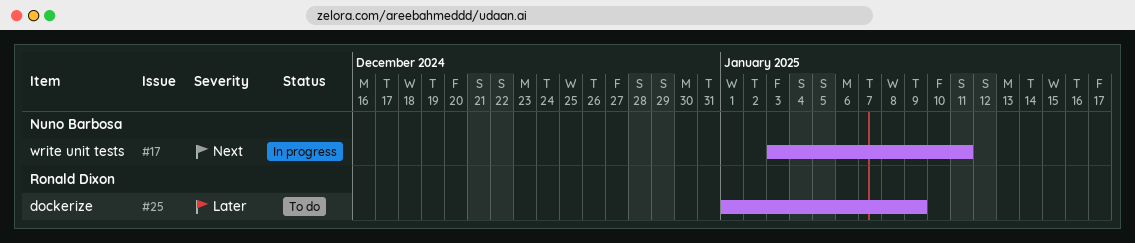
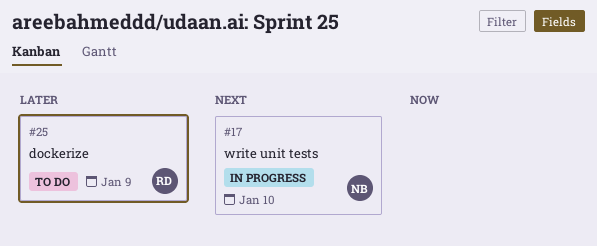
#17, due: Jan 11 -> Jan 10

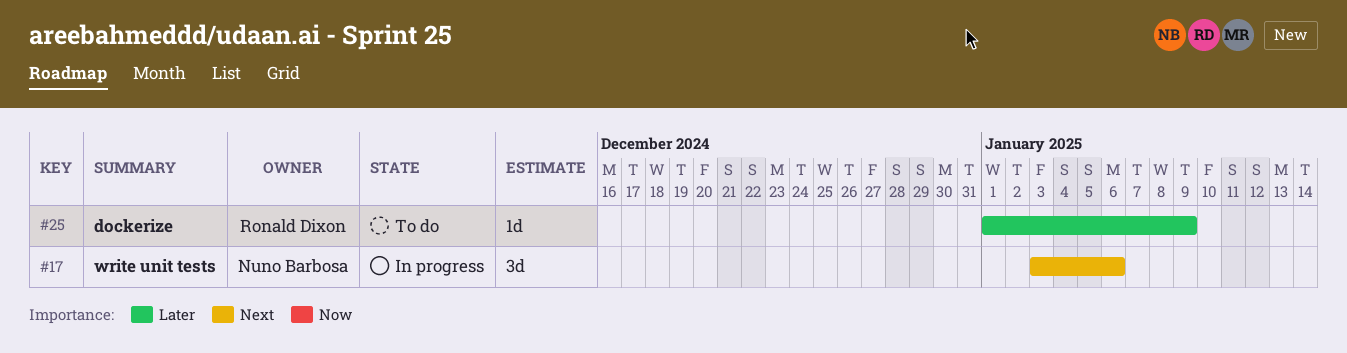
#17, due: Jan 10 -> Jan 6

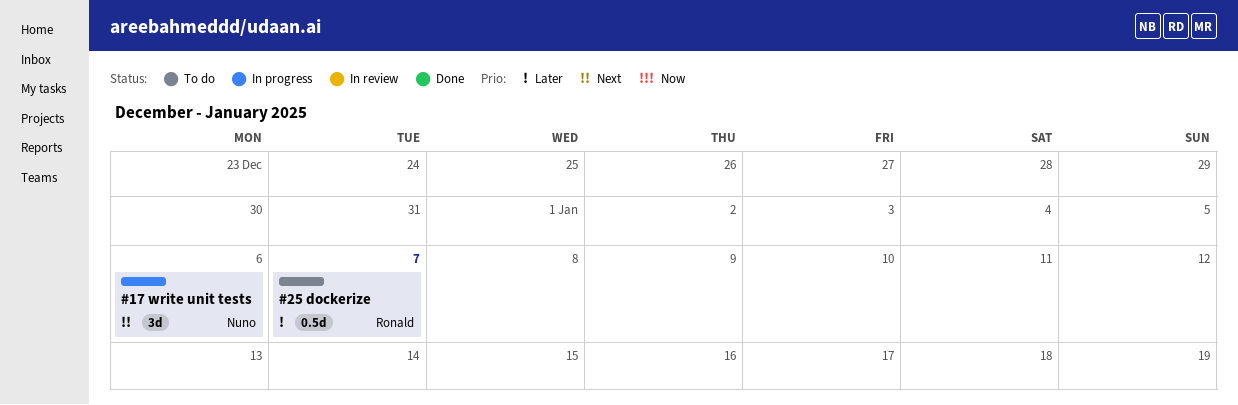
#25, estimate: 1d -> 0.5d
#25, due: Jan 9 -> Jan 7

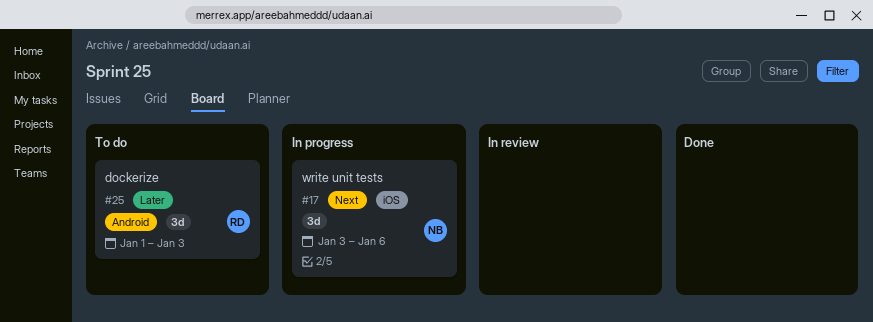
#25, estimate: 0.5d -> 3d
#25, due: Jan 7 -> Jan 3

